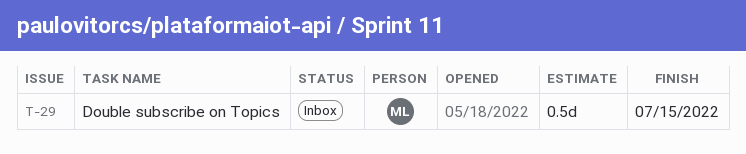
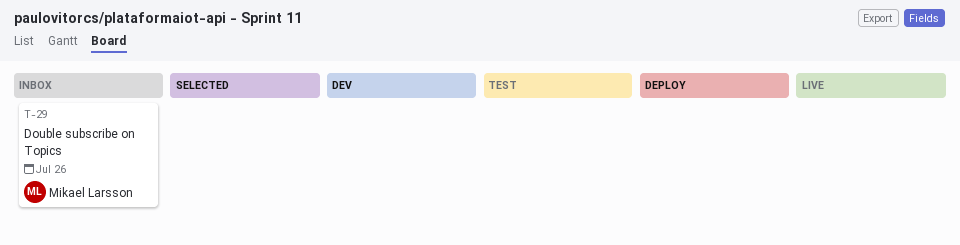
T-29, due: Jul 15 -> Jul 26

